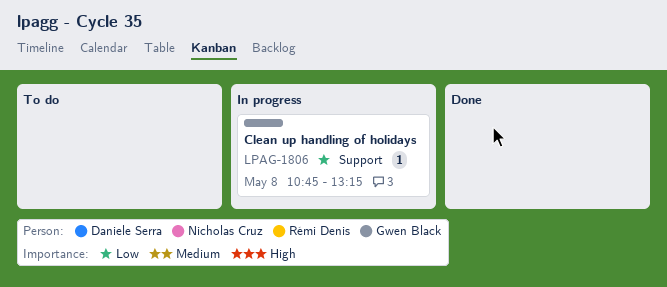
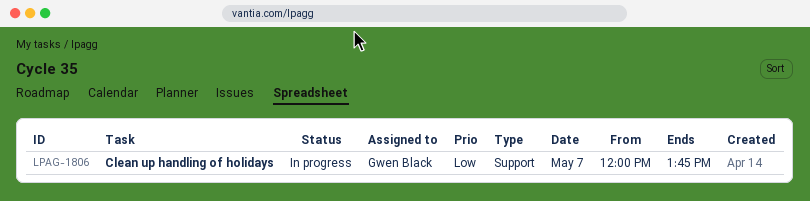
LPAG-1806, day: May 8 -> May 7
LPAG-1806, begins: 10:45 -> 12:00
LPAG-1806, ends: 13:15 -> 13:45

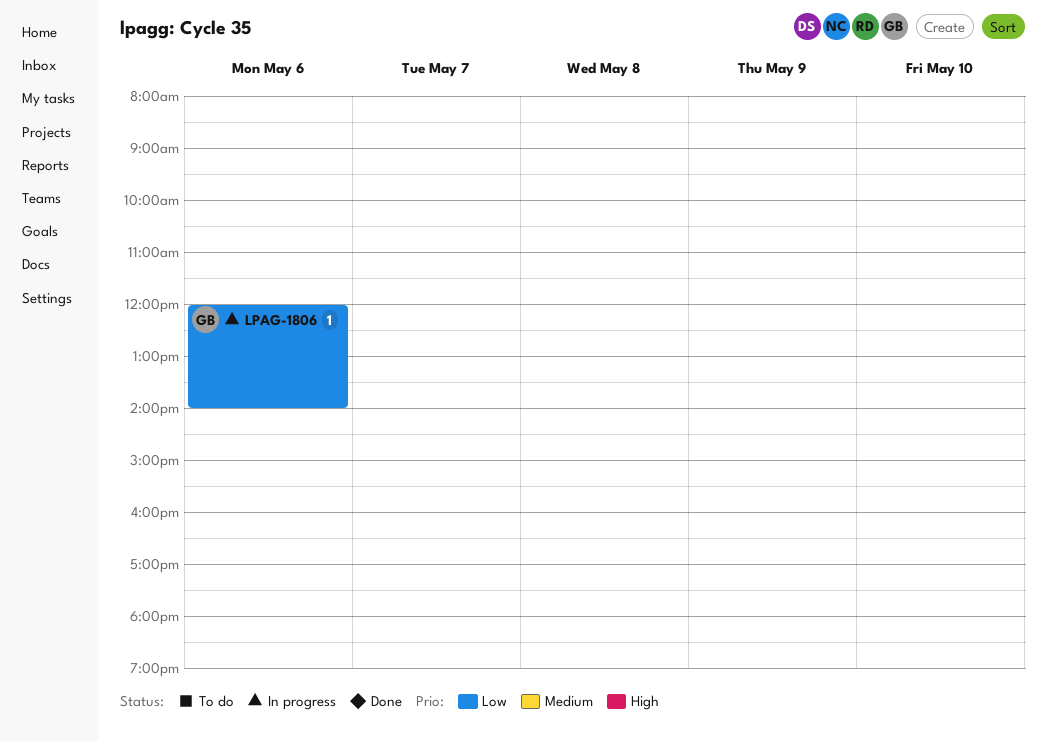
LPAG-1806, day: May 7 -> May 6
LPAG-1806, ends: 13:45 -> 14:00

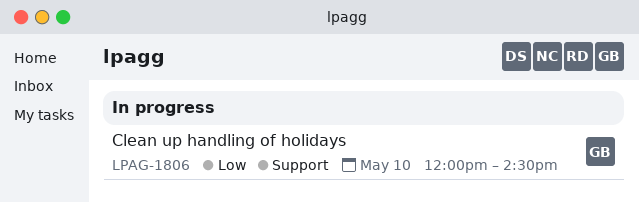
LPAG-1806, day: May 6 -> May 10
LPAG-1806, ends: 14:00 -> 14:30

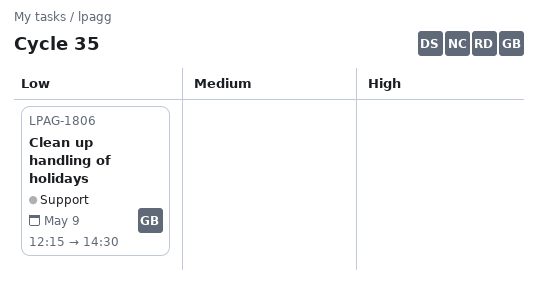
LPAG-1806, day: May 10 -> May 9
LPAG-1806, begins: 12:00 -> 12:15

